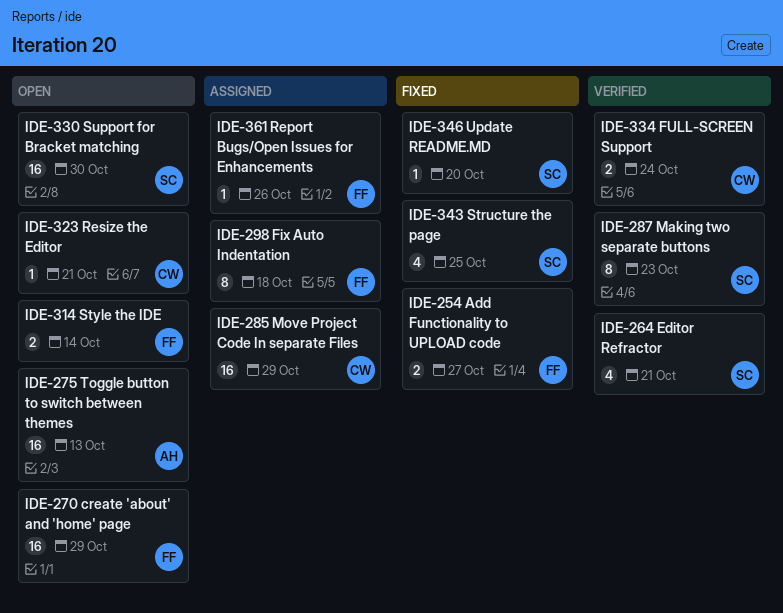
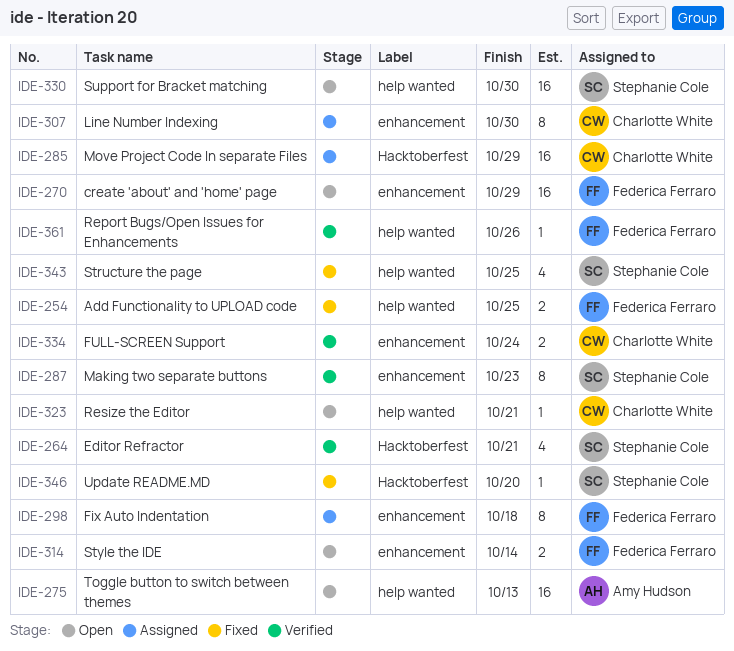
IDE-254, due: Oct 27 -> Oct 25
IDE-307: none -> present
IDE-361, status: Assigned -> Verified

